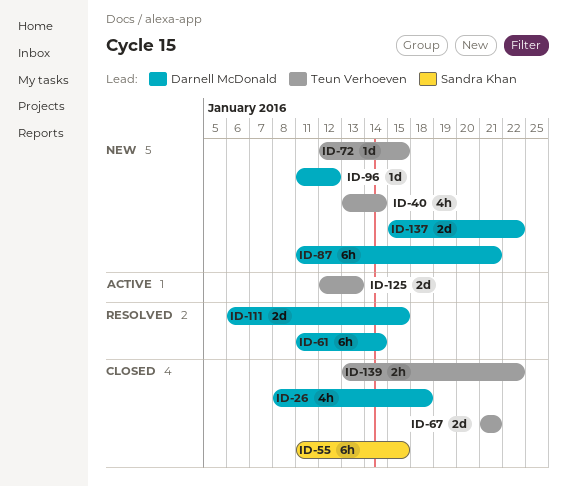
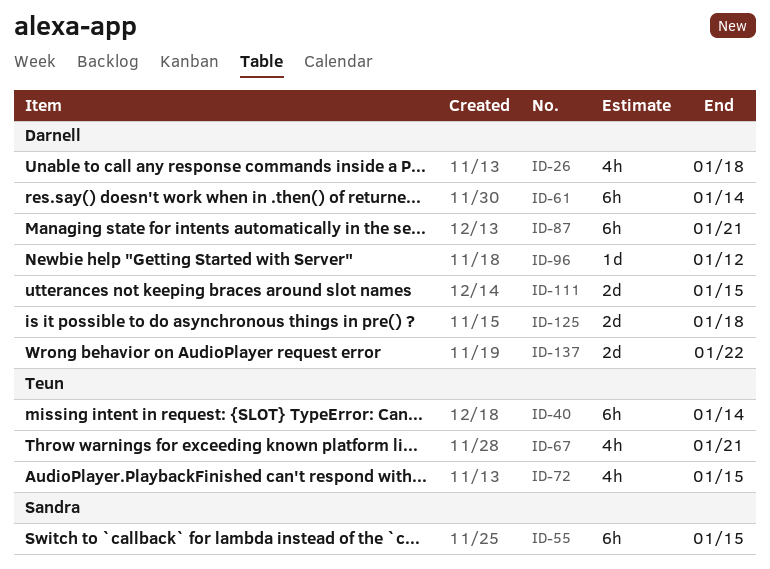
ID-40, estimate: 4h -> 6h
ID-67, estimate: 2d -> 4h
ID-72, estimate: 1d -> 4h
ID-125, owner: Teun Verhoeven -> Darnell McDonald
ID-125, due: Jan 13 -> Jan 18
ID-139: present -> none

